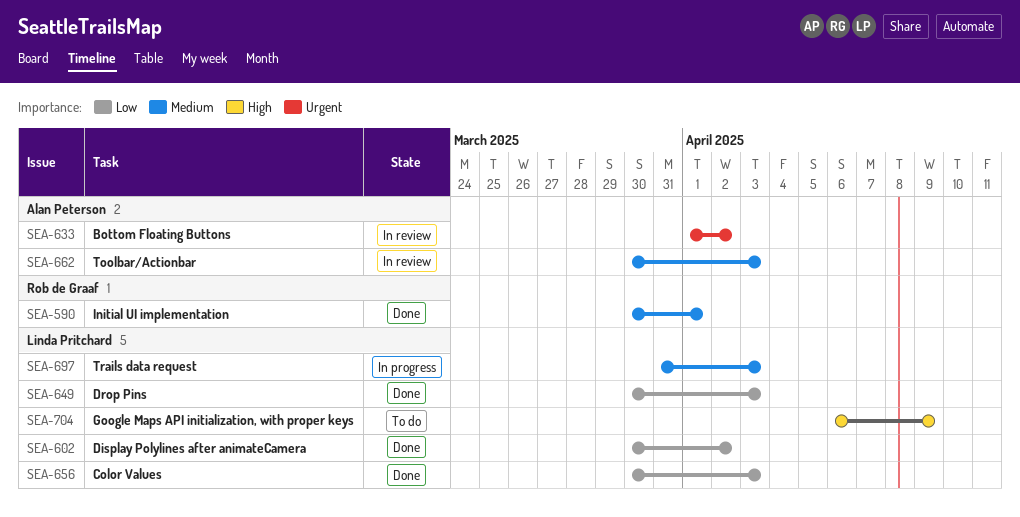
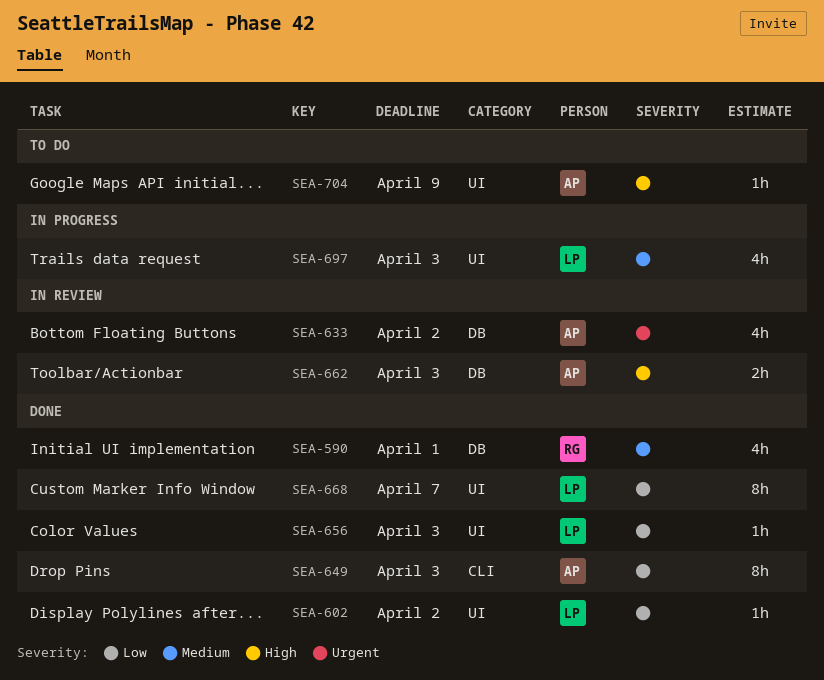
SEA-649, owner: Linda Pritchard -> Alan Peterson
SEA-662, priority: Medium -> High
SEA-668: none -> present
SEA-704, owner: Linda Pritchard -> Alan Peterson

